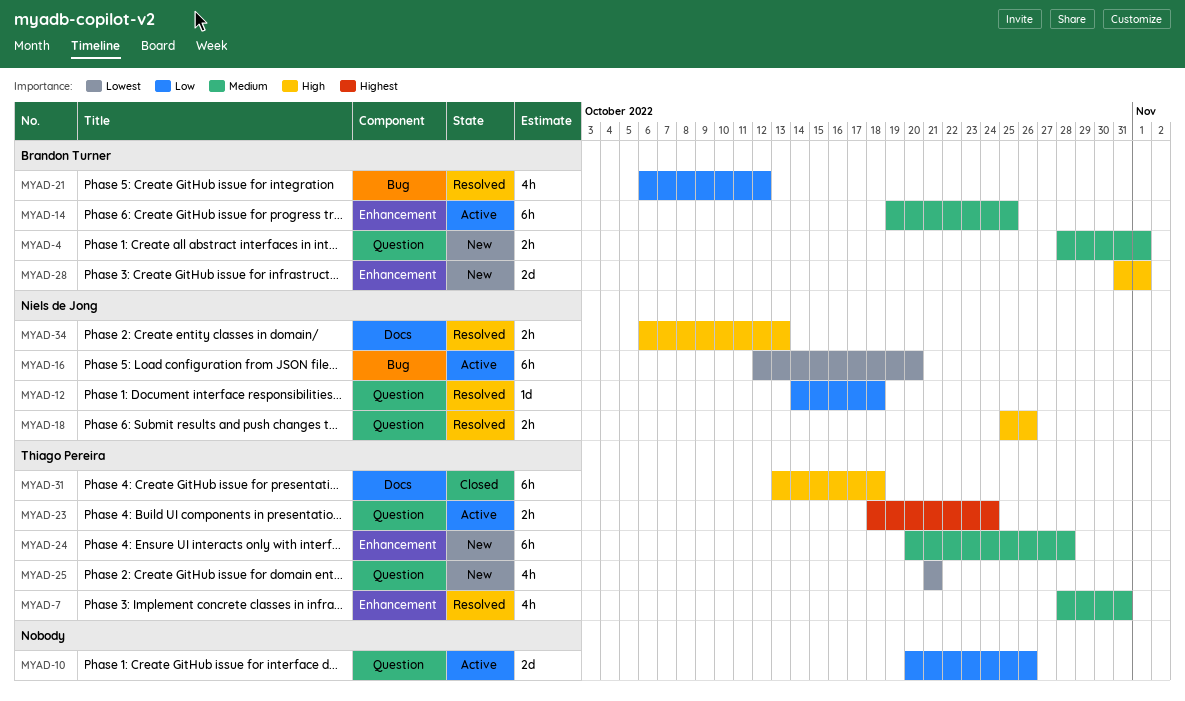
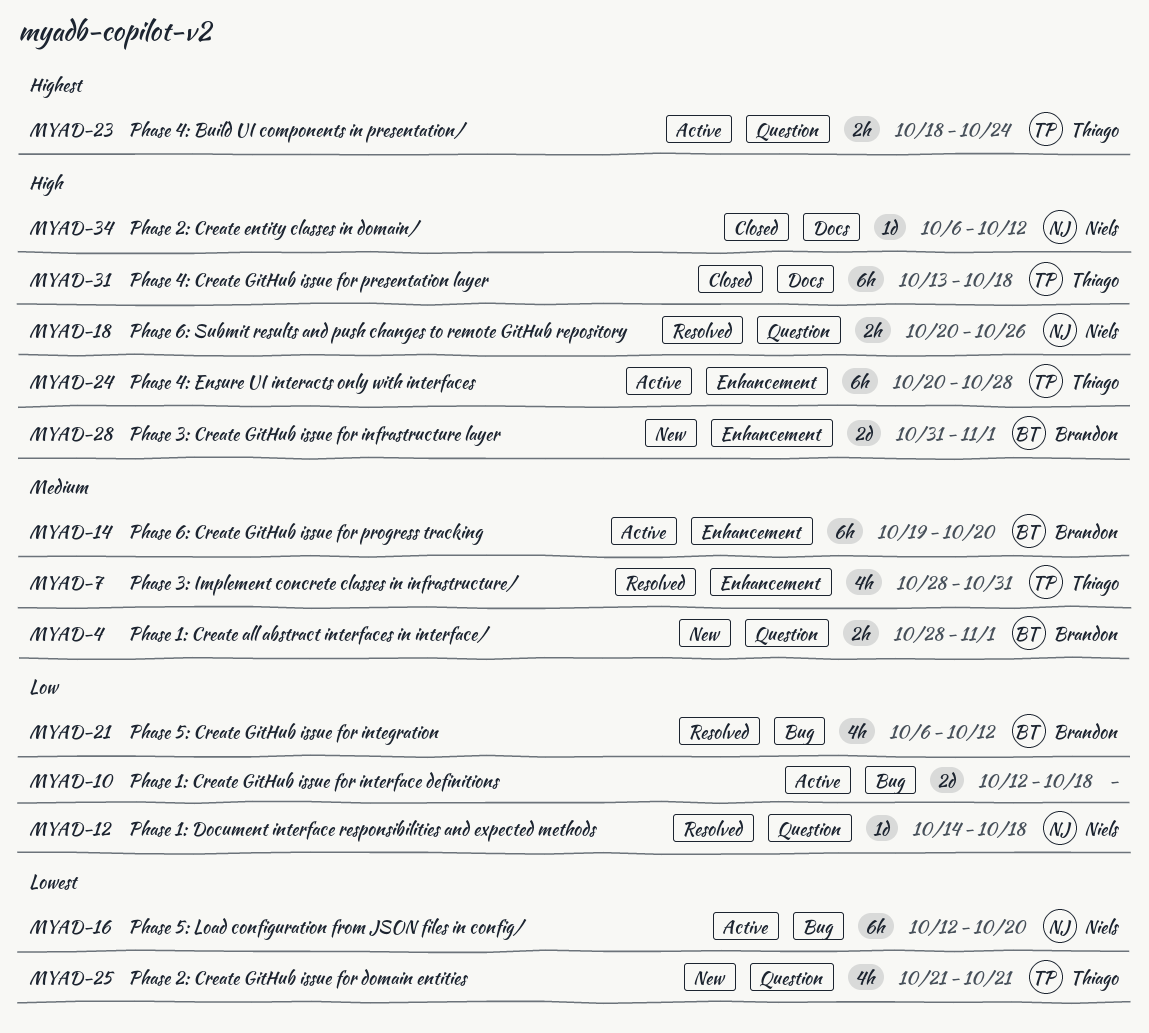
MYAD-10, label: Question -> Bug
MYAD-10, start: Oct 20 -> Oct 12
MYAD-10, due: Oct 26 -> Oct 18
MYAD-14, due: Oct 25 -> Oct 20
MYAD-18, start: Oct 25 -> Oct 20
MYAD-24, status: New -> Active
MYAD-24, priority: Medium -> High
MYAD-34, status: Resolved -> Closed
MYAD-34, estimate: 2h -> 1d
MYAD-34, due: Oct 13 -> Oct 12

